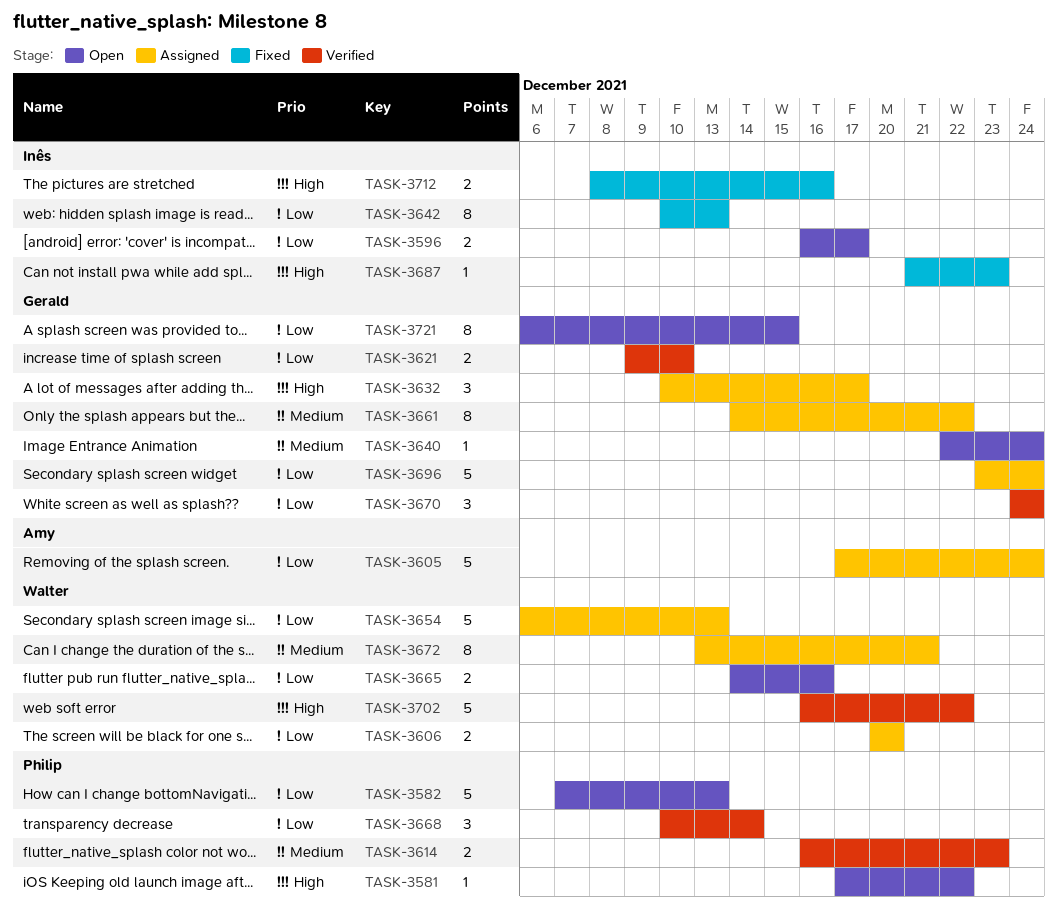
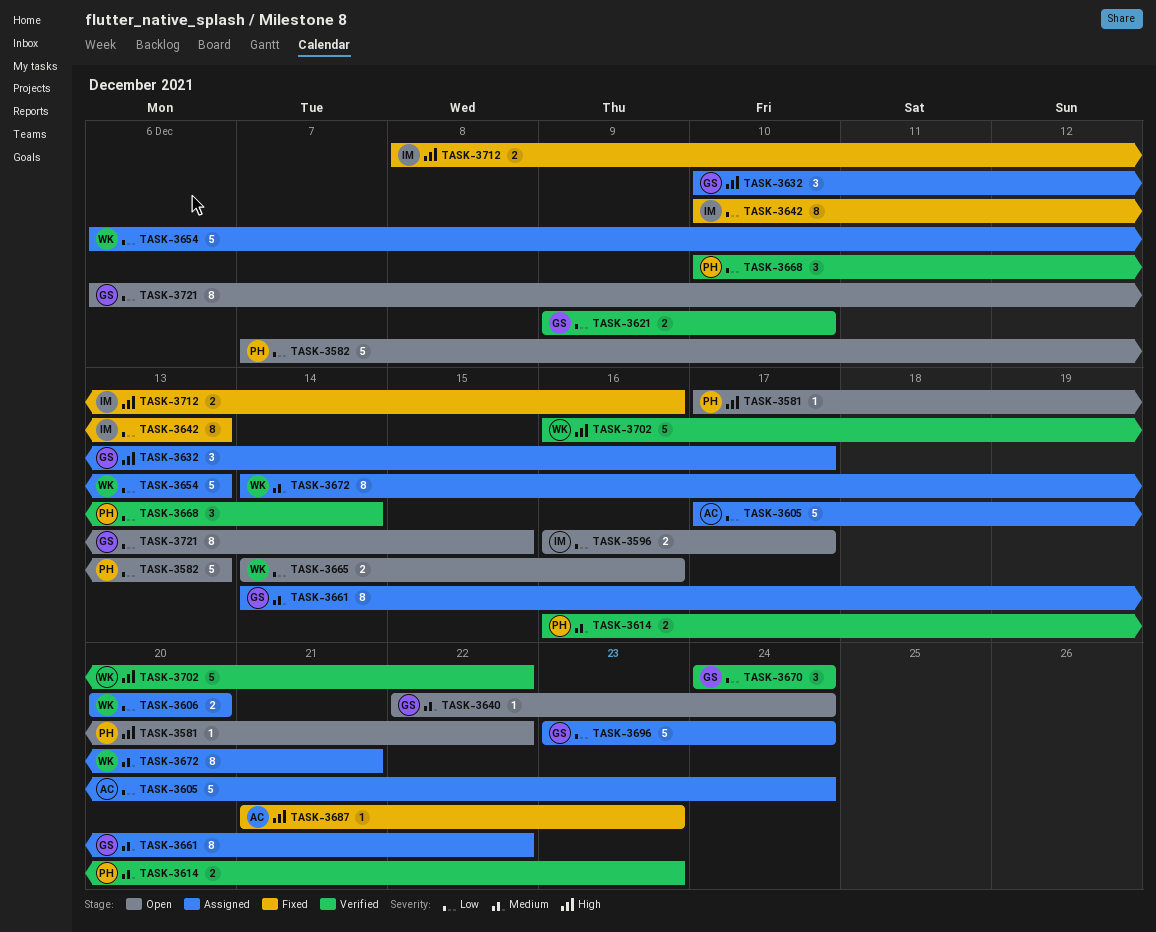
TASK-3672, start: Dec 13 -> Dec 14
TASK-3687, owner: Inês -> Amy

